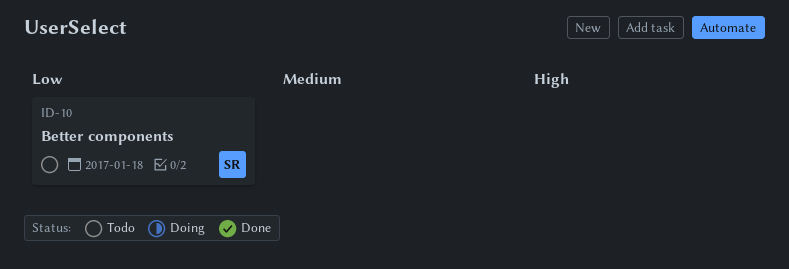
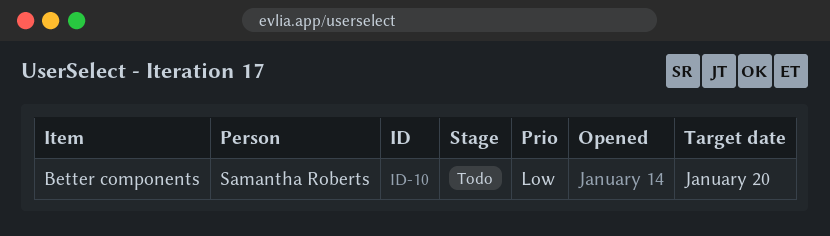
ID-10, due: Jan 18 -> Jan 20

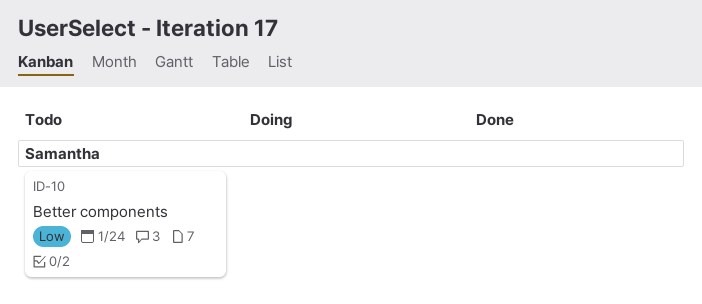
ID-10, due: Jan 20 -> Jan 24

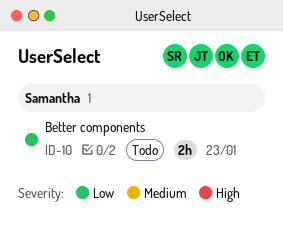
ID-10, due: Jan 24 -> Jan 23

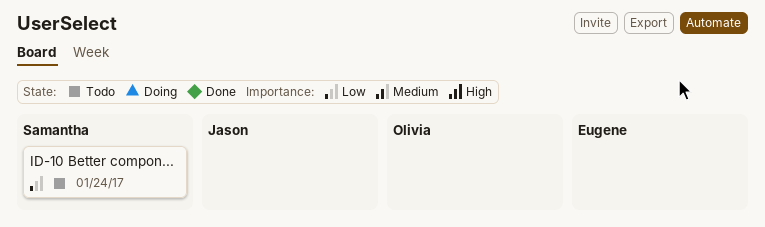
ID-10, due: Jan 23 -> Jan 24

